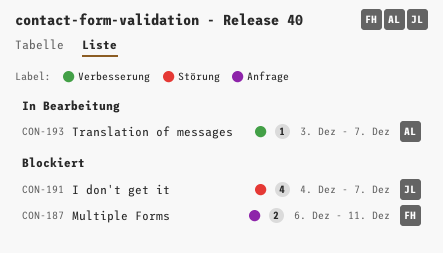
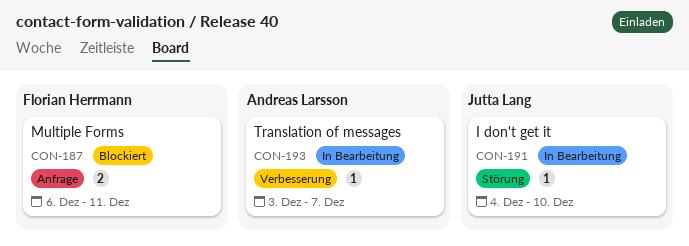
CON-191, status: Blockiert -> In Bearbeitung
CON-191, estimate: 4 -> 1
CON-191, due: Dec 7 -> Dec 10

